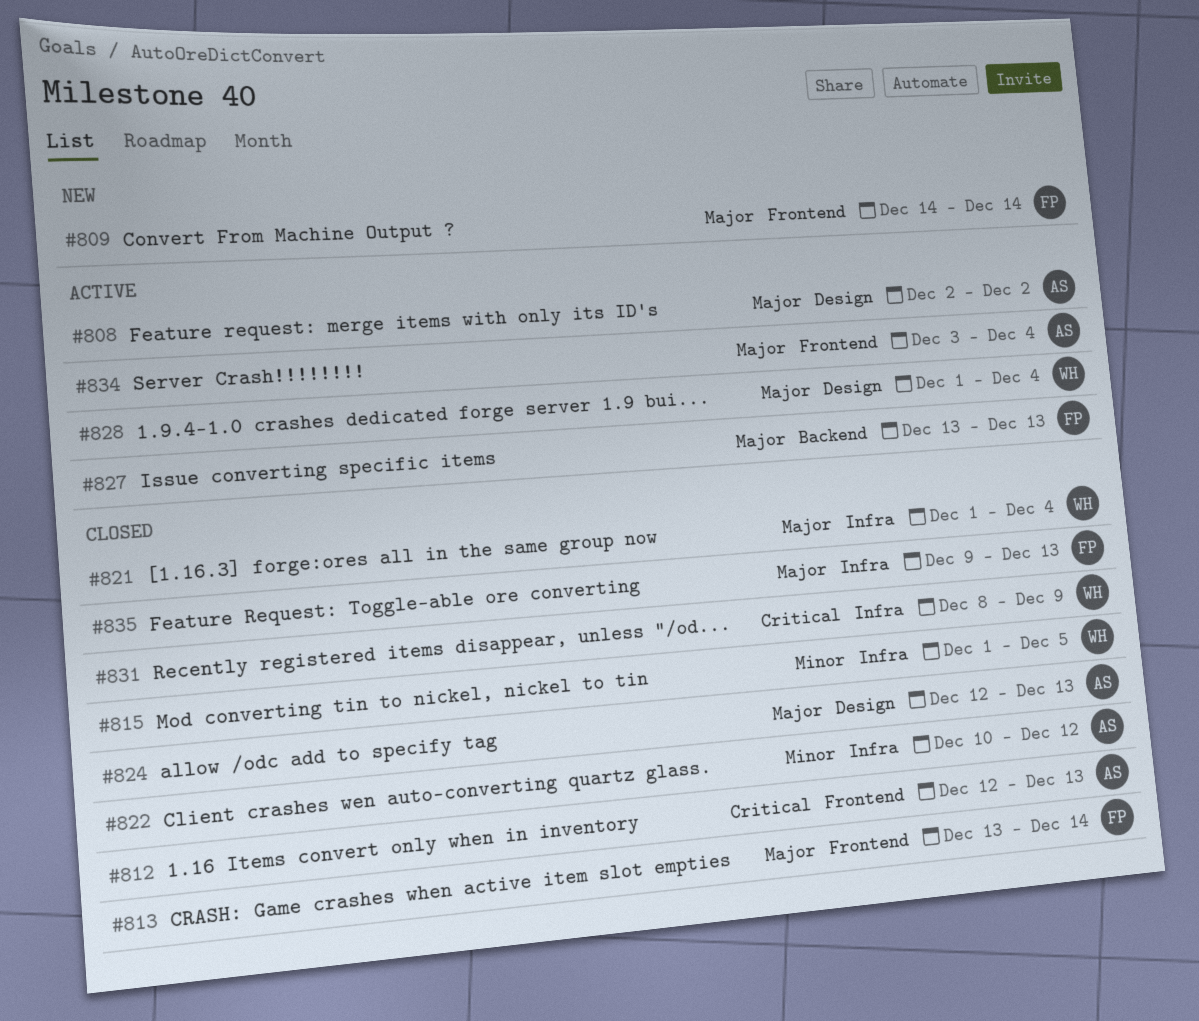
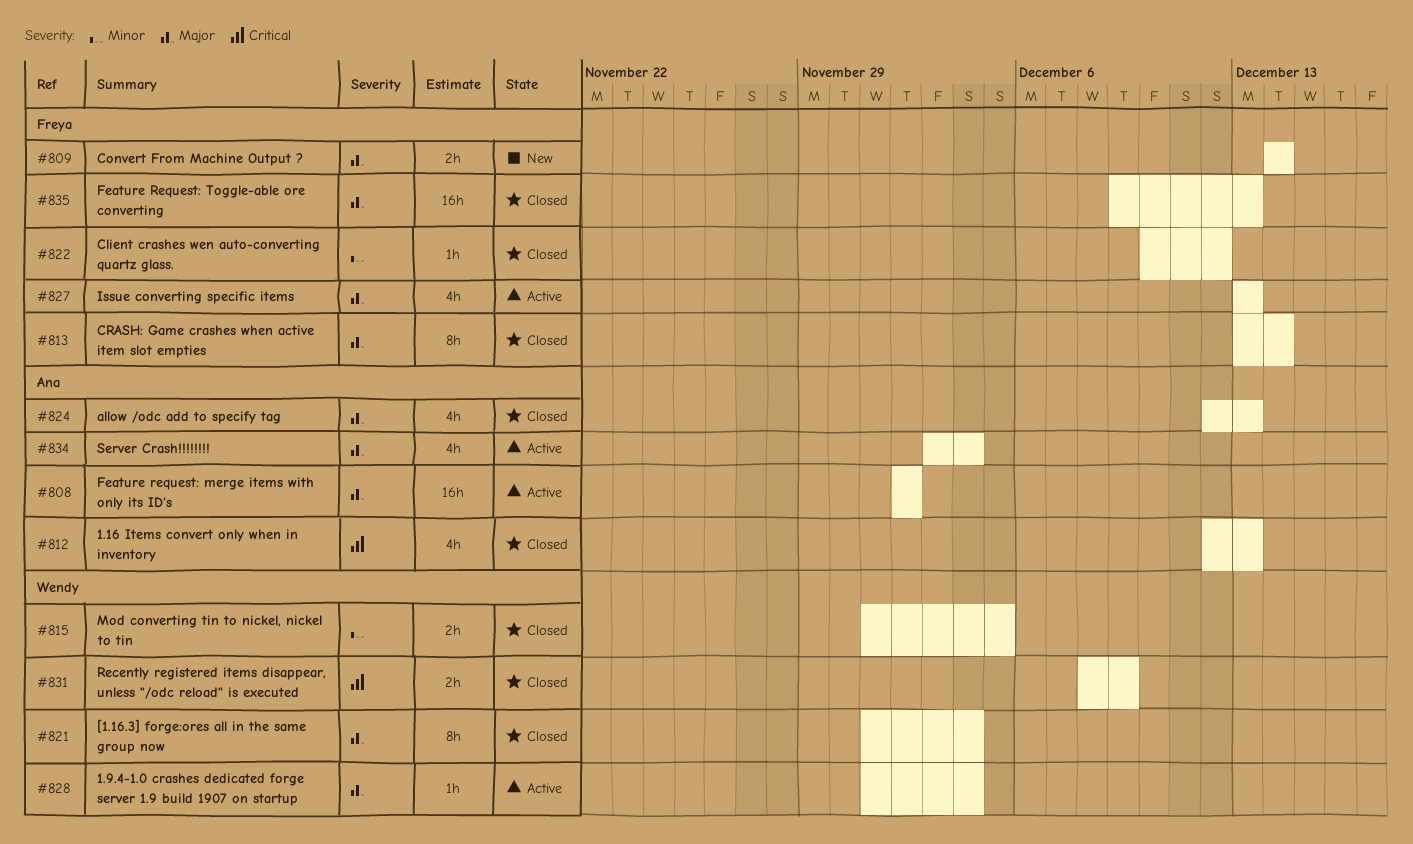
#822, owner: Ana -> Freya

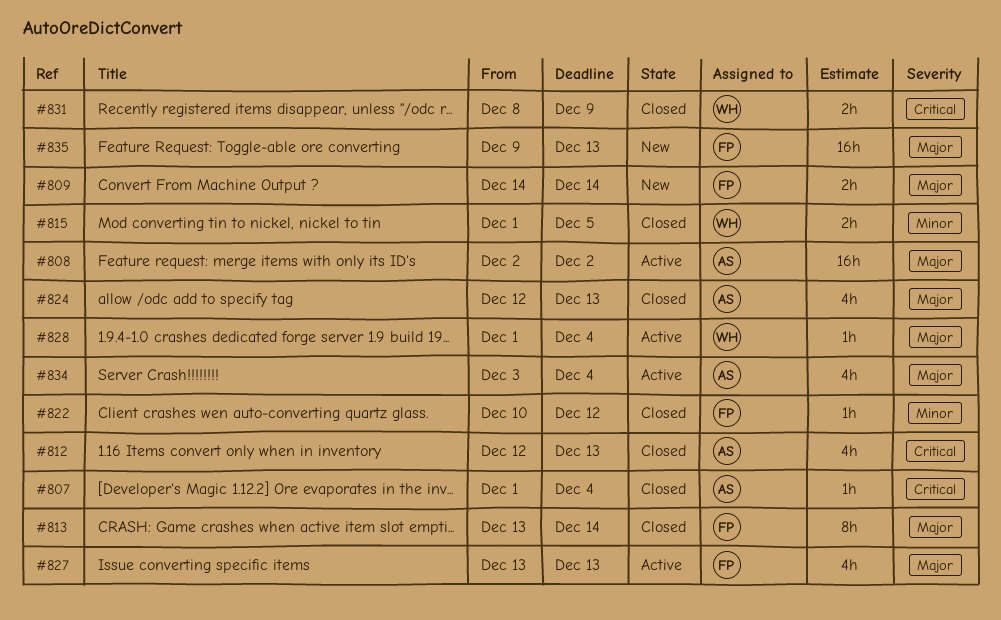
#807: none -> present
#821: present -> none
#835, status: Closed -> New

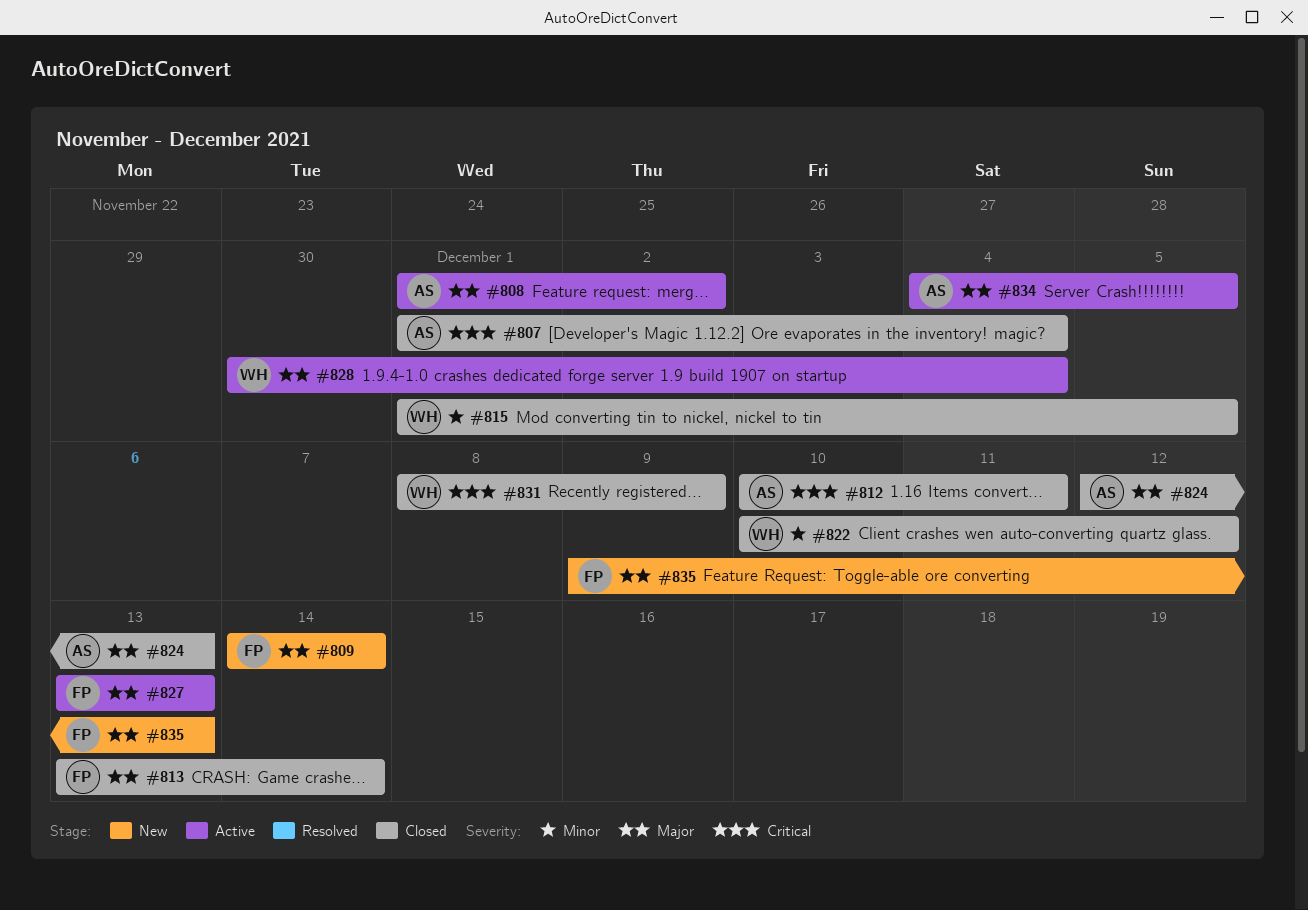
#808, start: Dec 2 -> Dec 1
#812, start: Dec 12 -> Dec 10
#812, due: Dec 13 -> Dec 11
#822, owner: FP -> WH
#828, start: Dec 1 -> Nov 30
#834, start: Dec 3 -> Dec 4
#834, due: Dec 4 -> Dec 5

